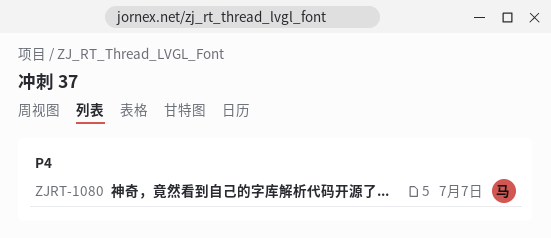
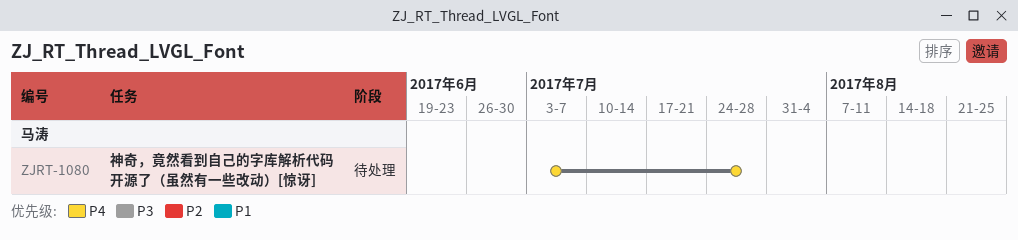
ZJRT-1080, due: Jul 7 -> Jul 28

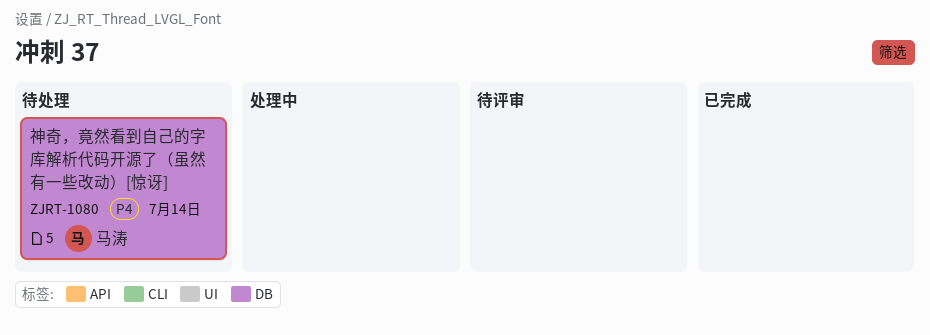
ZJRT-1080, due: Jul 28 -> Jul 14

